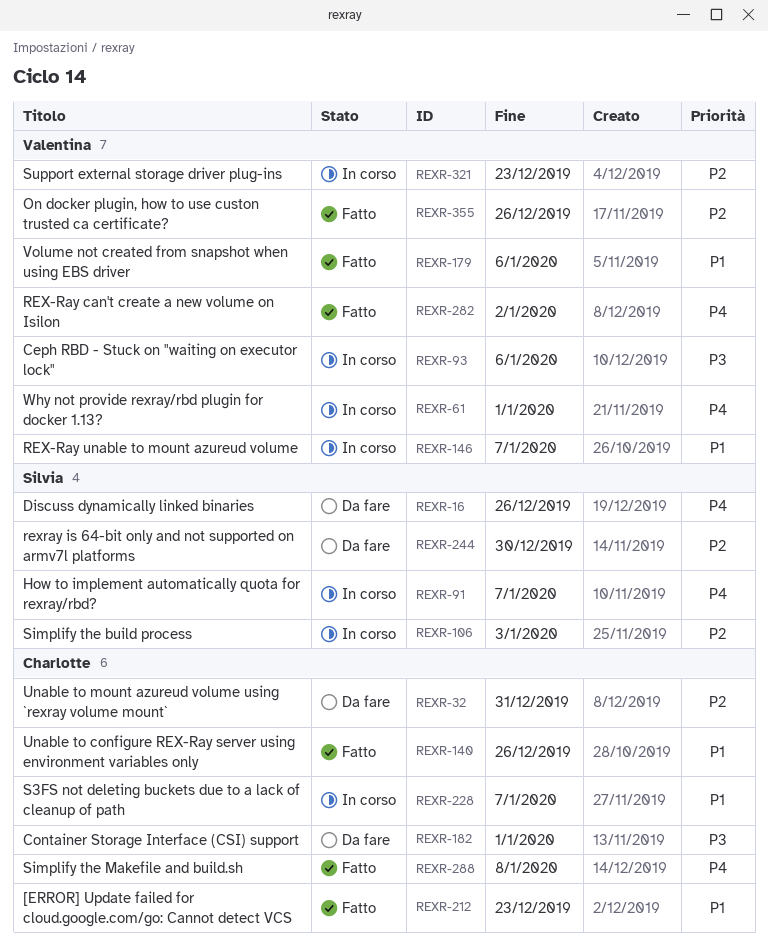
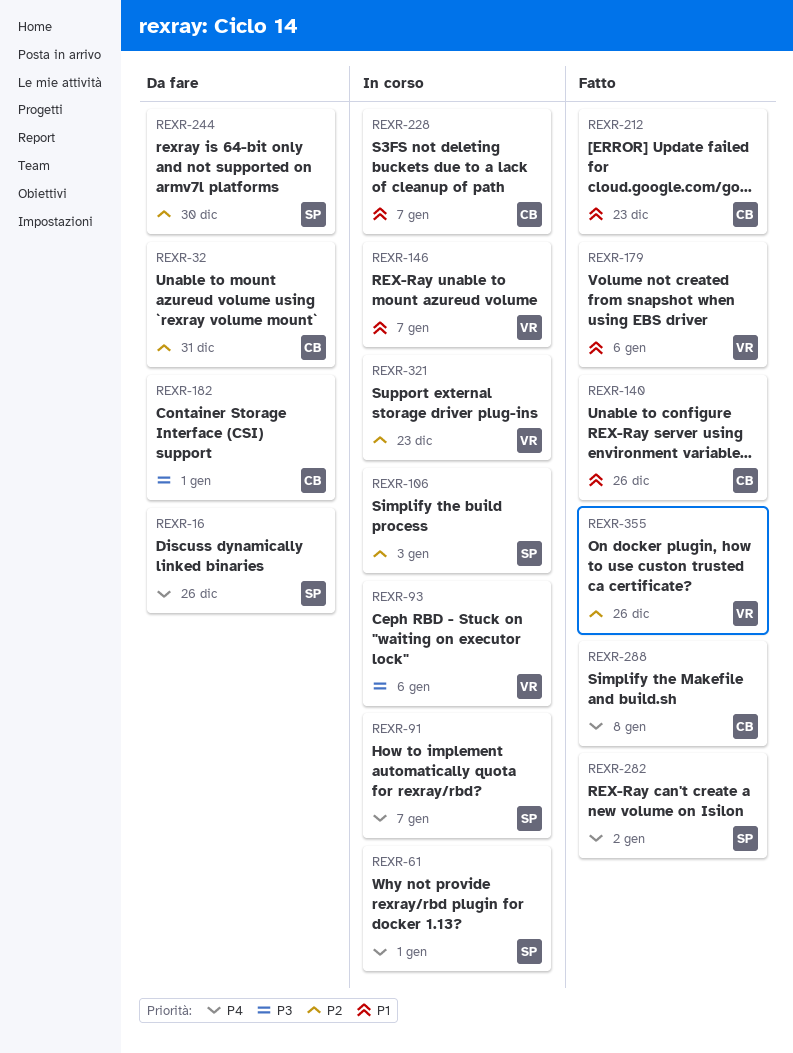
REXR-61, owner: Valentina -> Silvia
REXR-282, owner: Valentina -> Silvia

